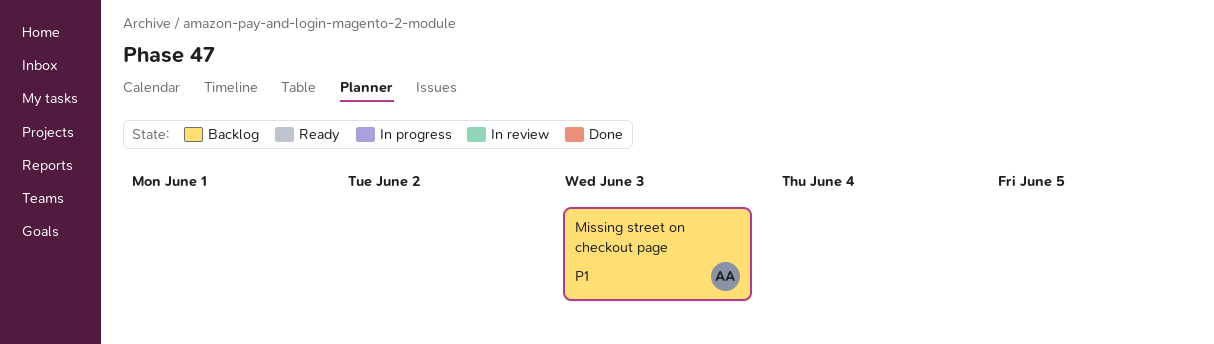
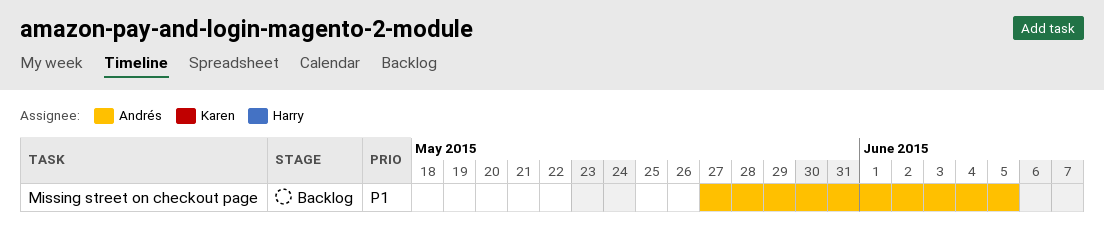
Missing street on checkout page, due: Jun 3 -> Jun 5

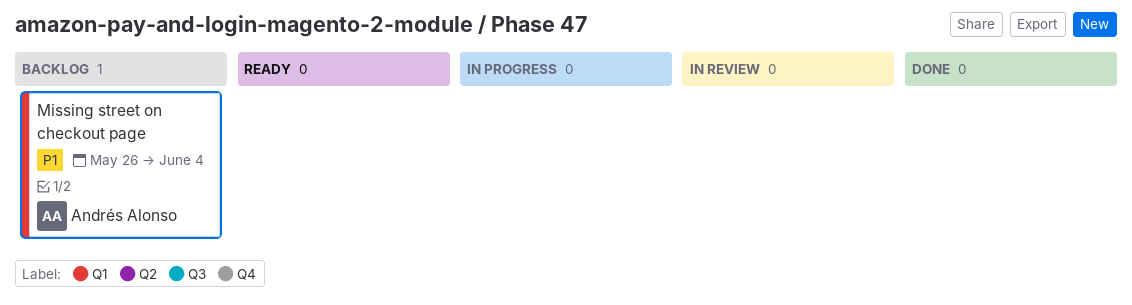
Missing street on checkout page, start: May 27 -> May 26
Missing street on checkout page, due: Jun 5 -> Jun 4

